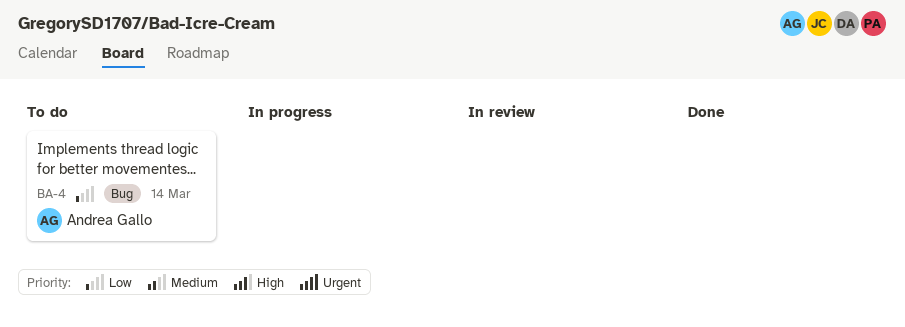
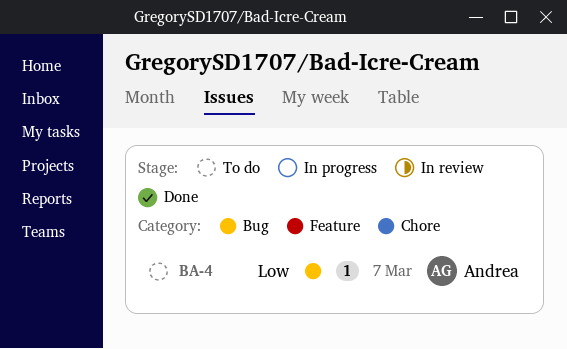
BA-4, due: Mar 14 -> Mar 7

